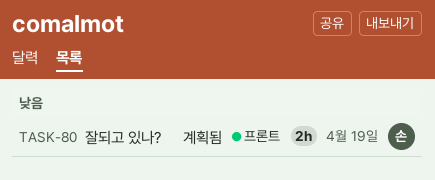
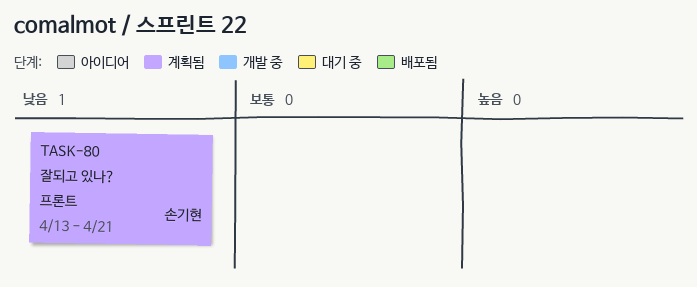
TASK-80, due: Apr 19 -> Apr 21

